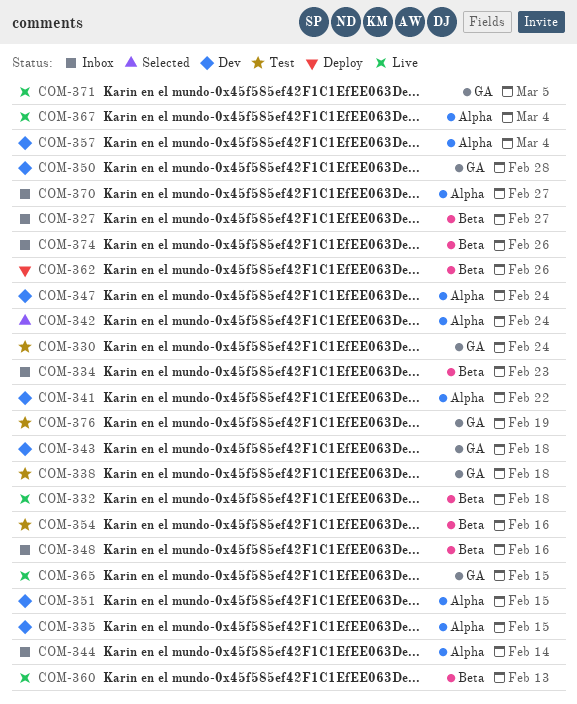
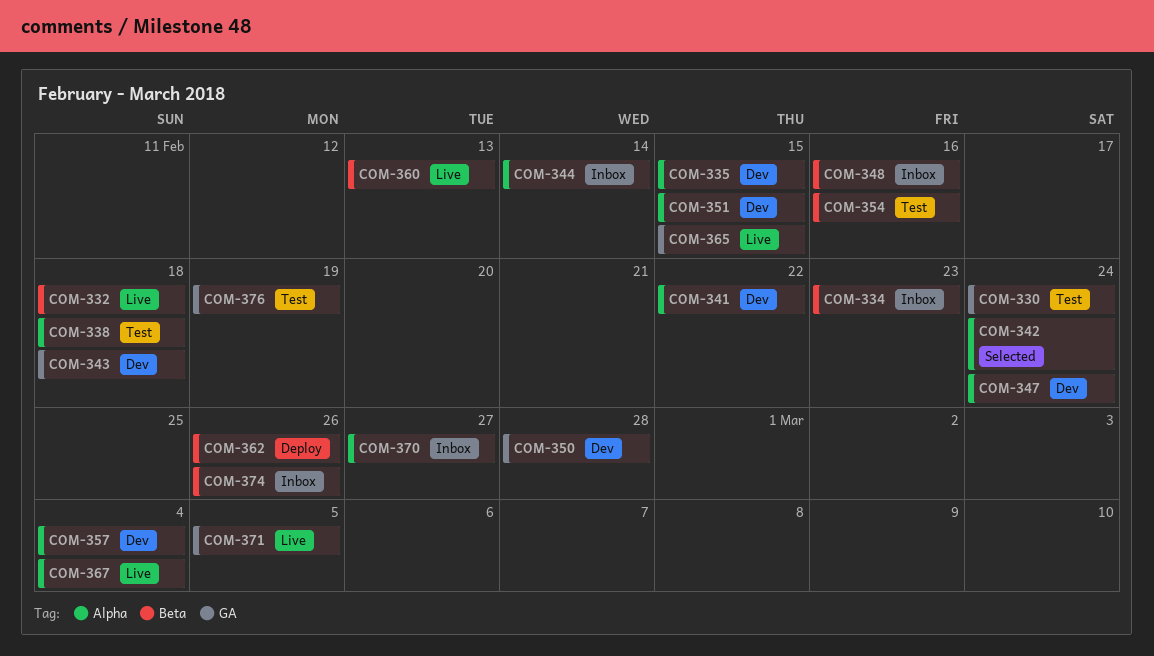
COM-327: present -> none
COM-338, label: GA -> Alpha

